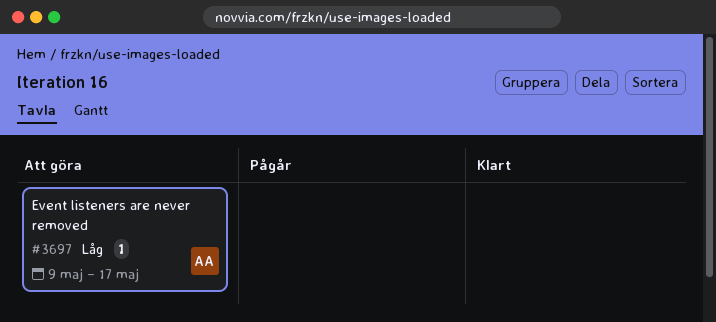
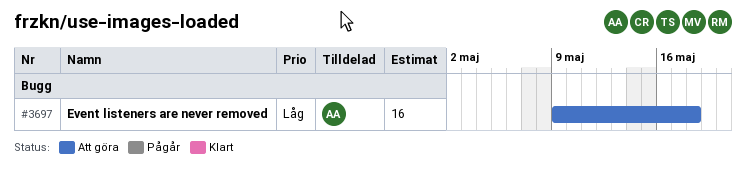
#3697, estimate: 1 -> 16
#3697, due: May 17 -> May 18

